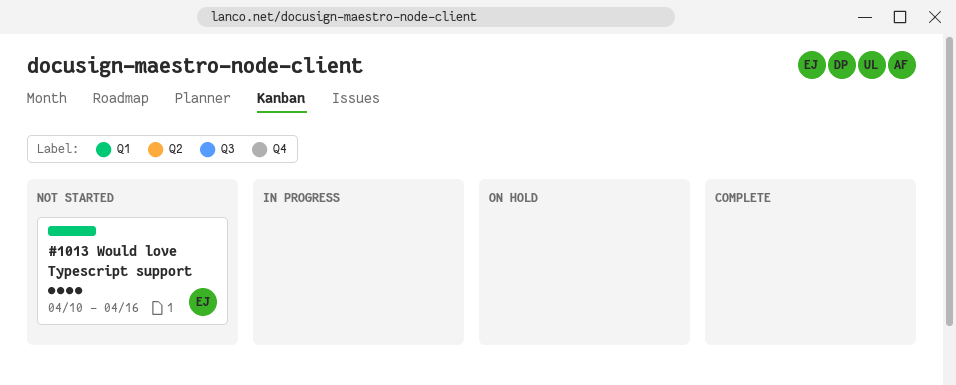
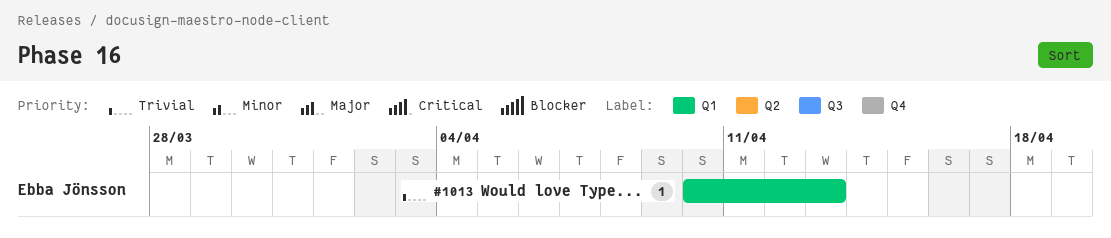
#1013, estimate: 4 -> 1
#1013, due: Apr 16 -> Apr 13

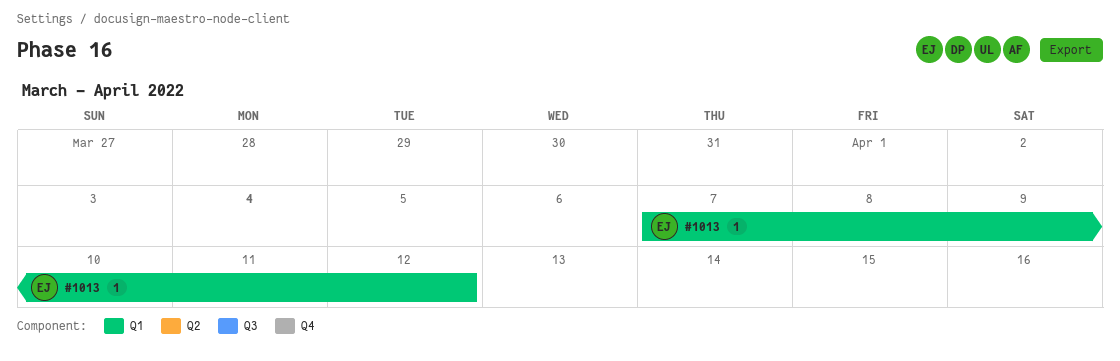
#1013, start: Apr 10 -> Apr 7
#1013, due: Apr 13 -> Apr 12

